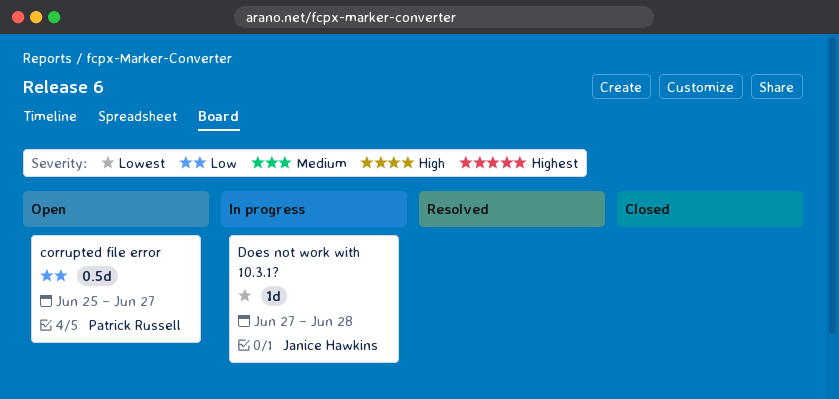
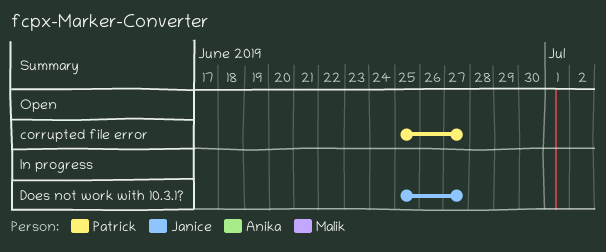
Does not work with 10.3.1?, start: Jun 27 -> Jun 25
Does not work with 10.3.1?, due: Jun 28 -> Jun 27

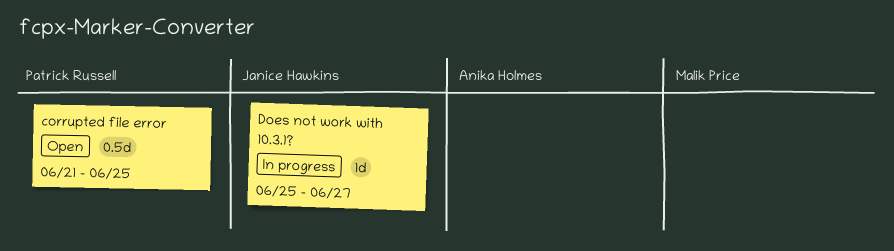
corrupted file error, start: Jun 25 -> Jun 21
corrupted file error, due: Jun 27 -> Jun 25

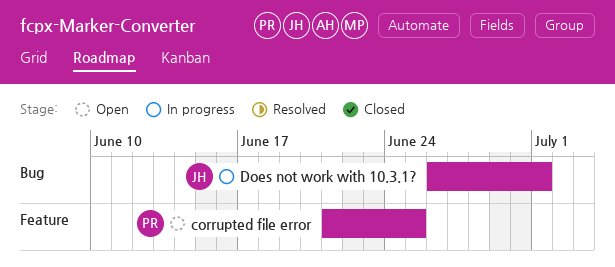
Does not work with 10.3.1?, start: Jun 25 -> Jun 26
Does not work with 10.3.1?, due: Jun 27 -> Jul 1

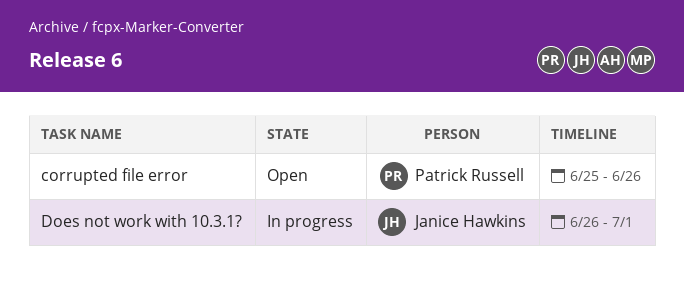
corrupted file error, start: Jun 21 -> Jun 25
corrupted file error, due: Jun 25 -> Jun 26

